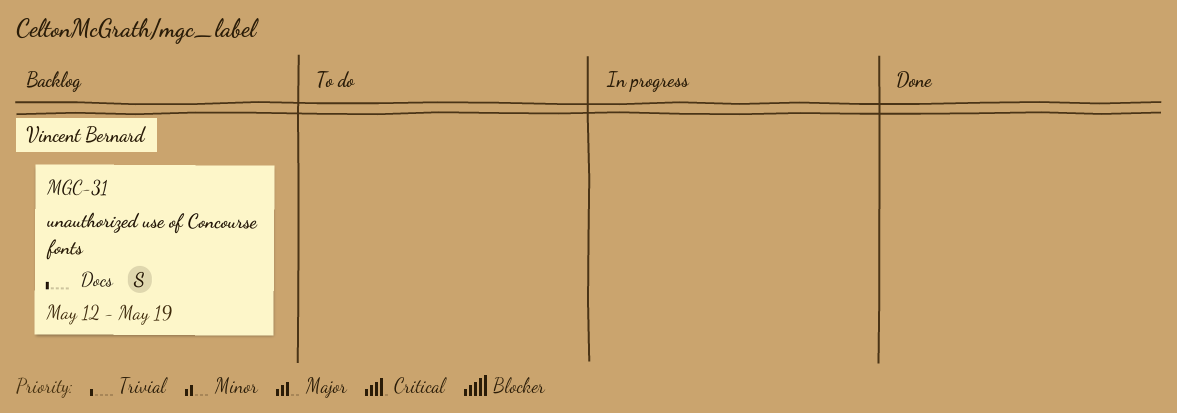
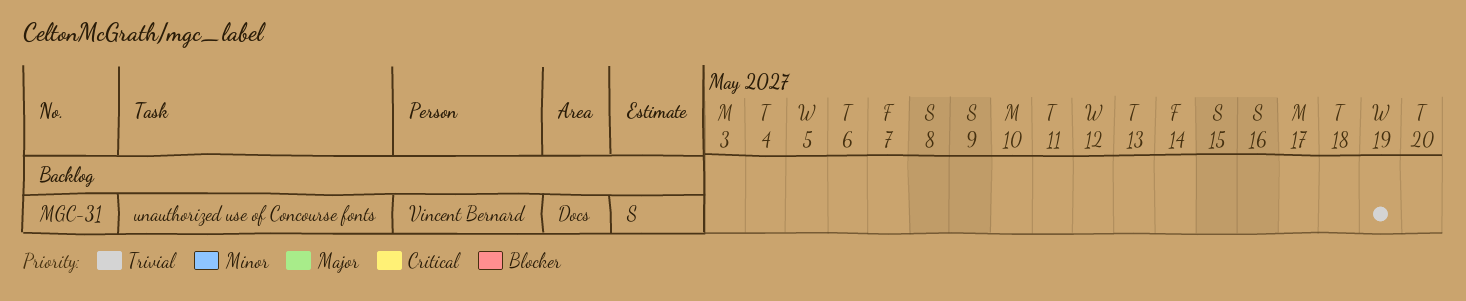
MGC-31, start: May 12 -> May 19

